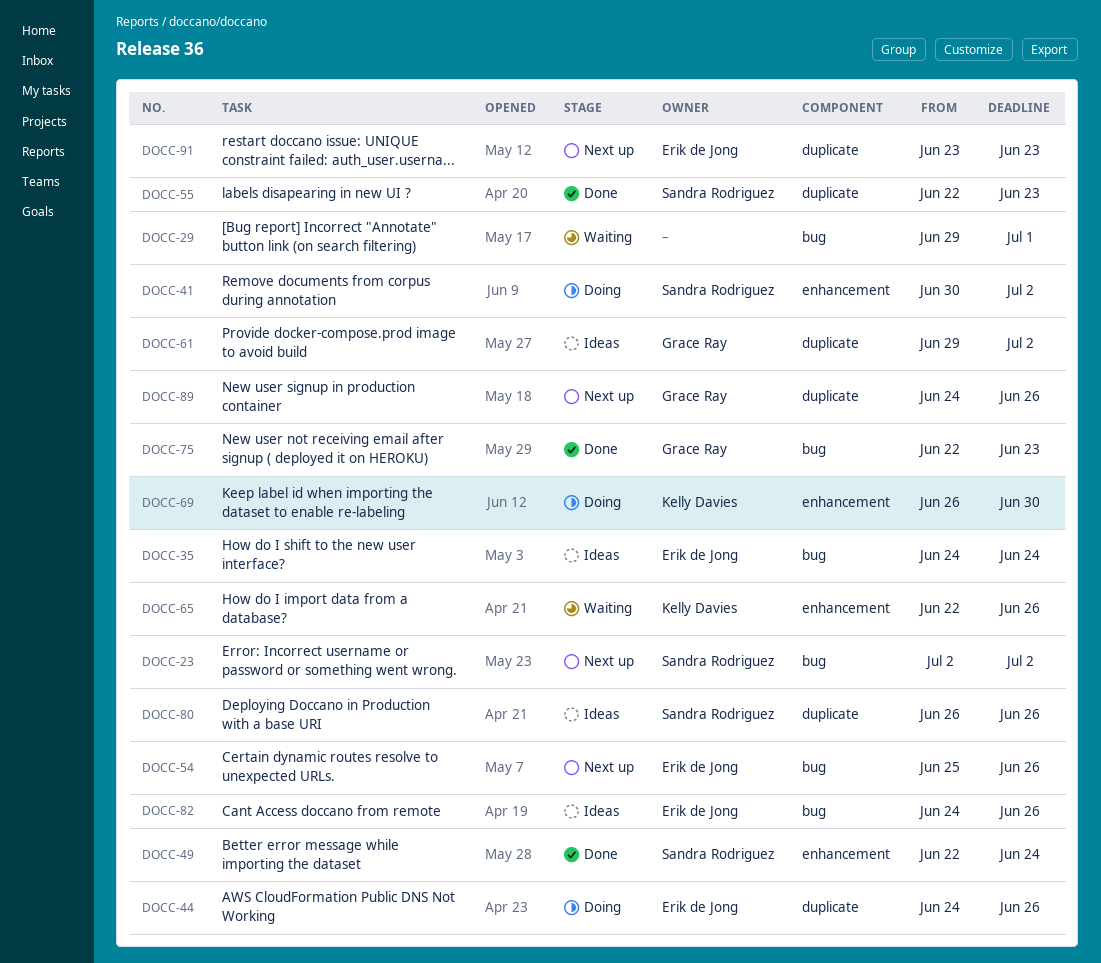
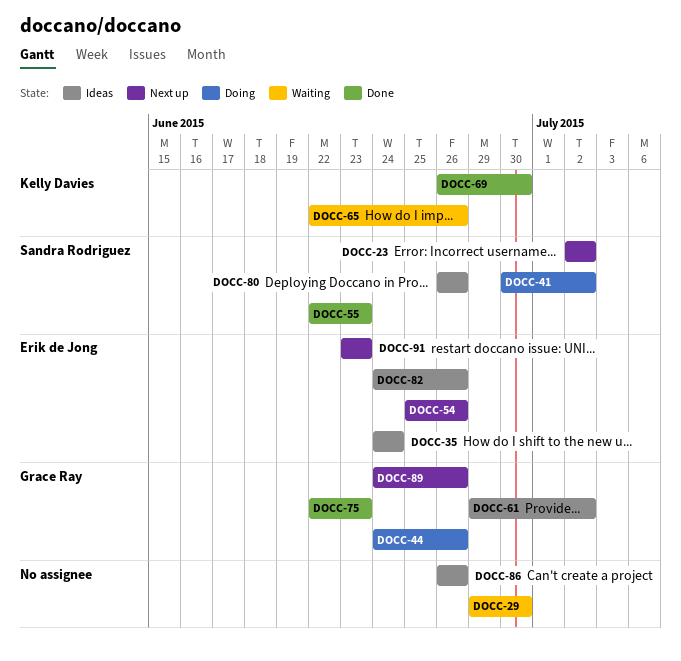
DOCC-29, due: Jul 1 -> Jun 30
DOCC-44, owner: Erik de Jong -> Grace Ray
DOCC-49: present -> none
DOCC-69, status: Doing -> Done
DOCC-86: none -> present

